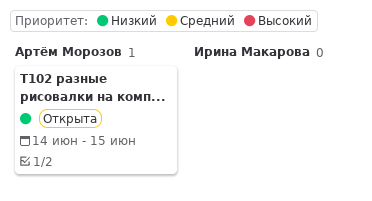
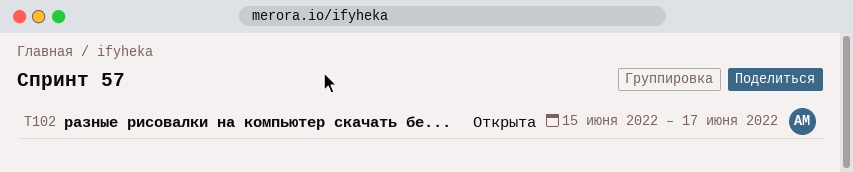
T102, start: Jun 14 -> Jun 15
T102, due: Jun 15 -> Jun 17

